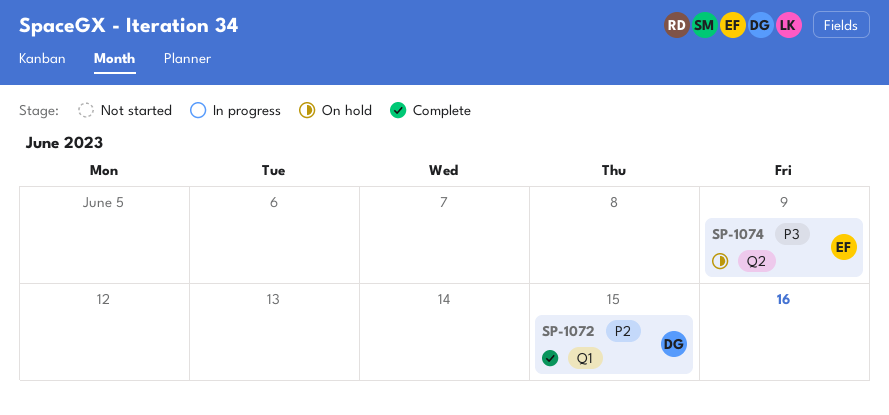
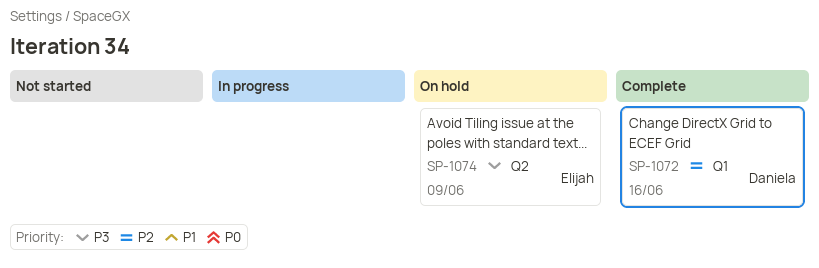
SP-1072, due: Jun 15 -> Jun 16

